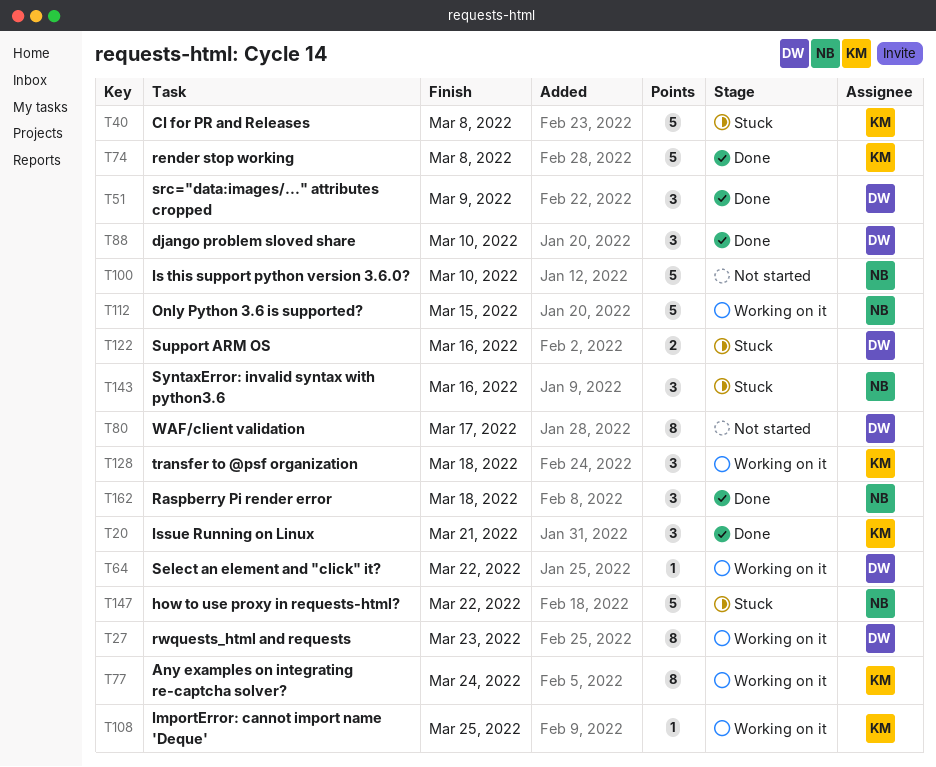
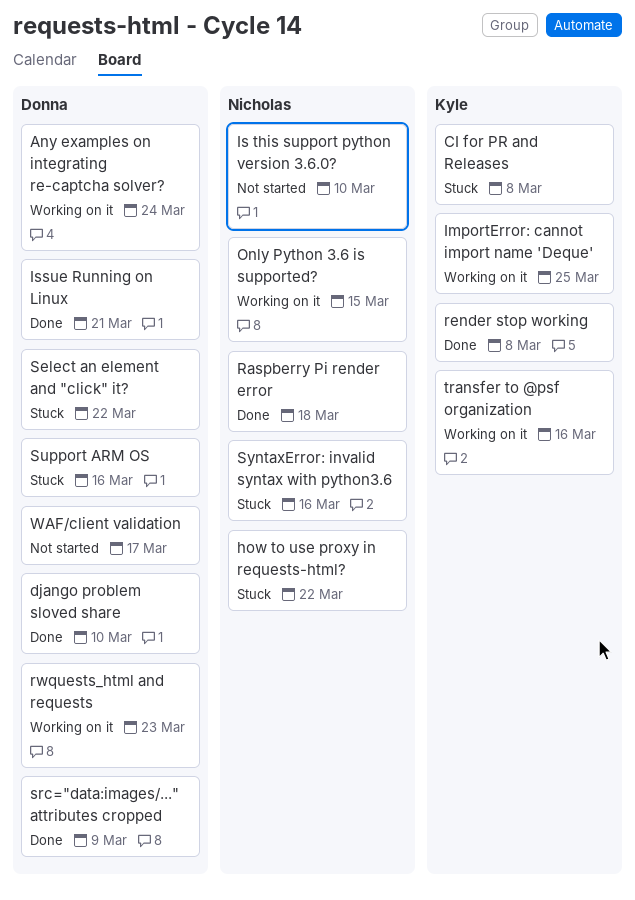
Any examples on integrating re-captcha solver?, owner: Kyle -> Donna
Issue Running on Linux, owner: Kyle -> Donna
Select an element and "click" it?, status: Working on it -> Stuck
transfer to @psf organization, due: Mar 18 -> Mar 16

